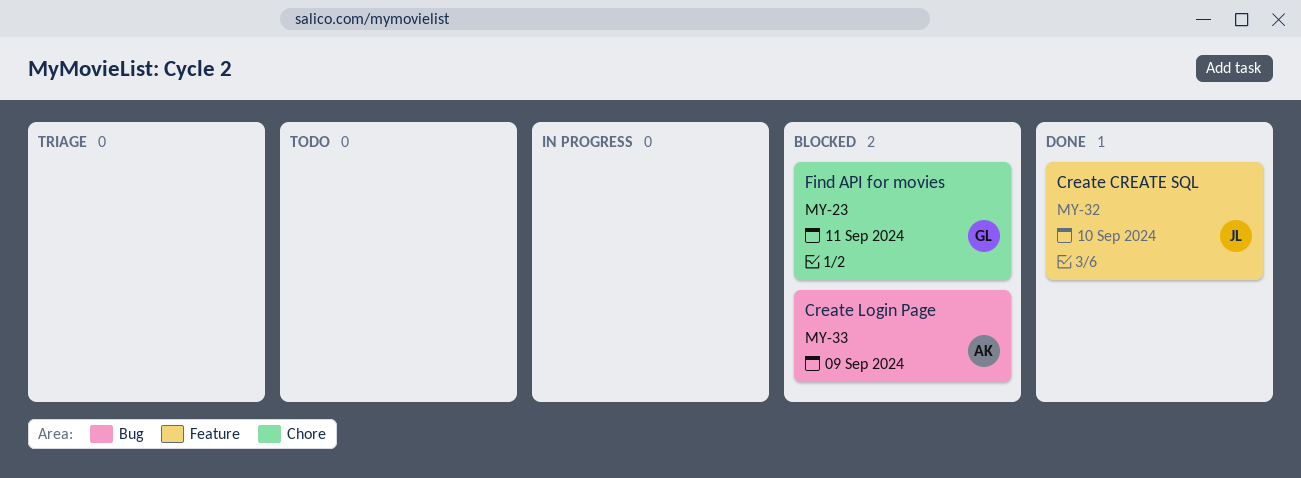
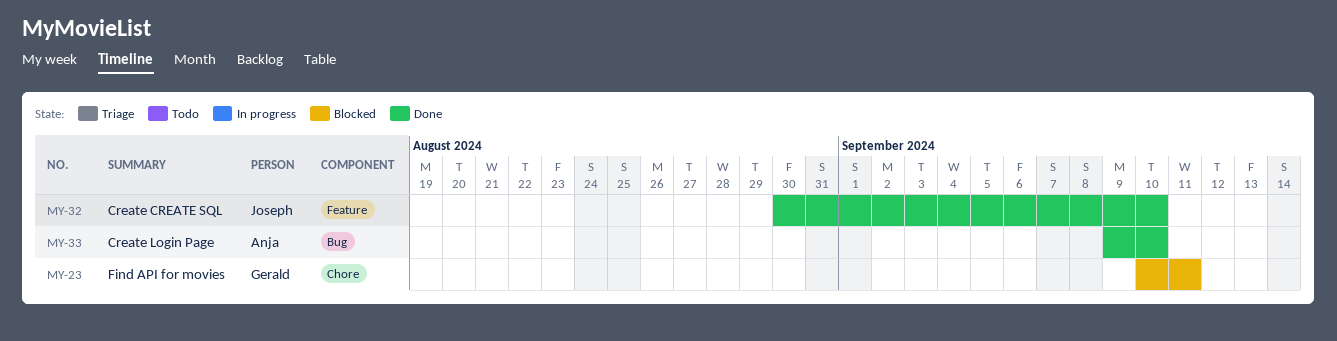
MY-33, status: Blocked -> Done
MY-33, due: Sep 9 -> Sep 10

